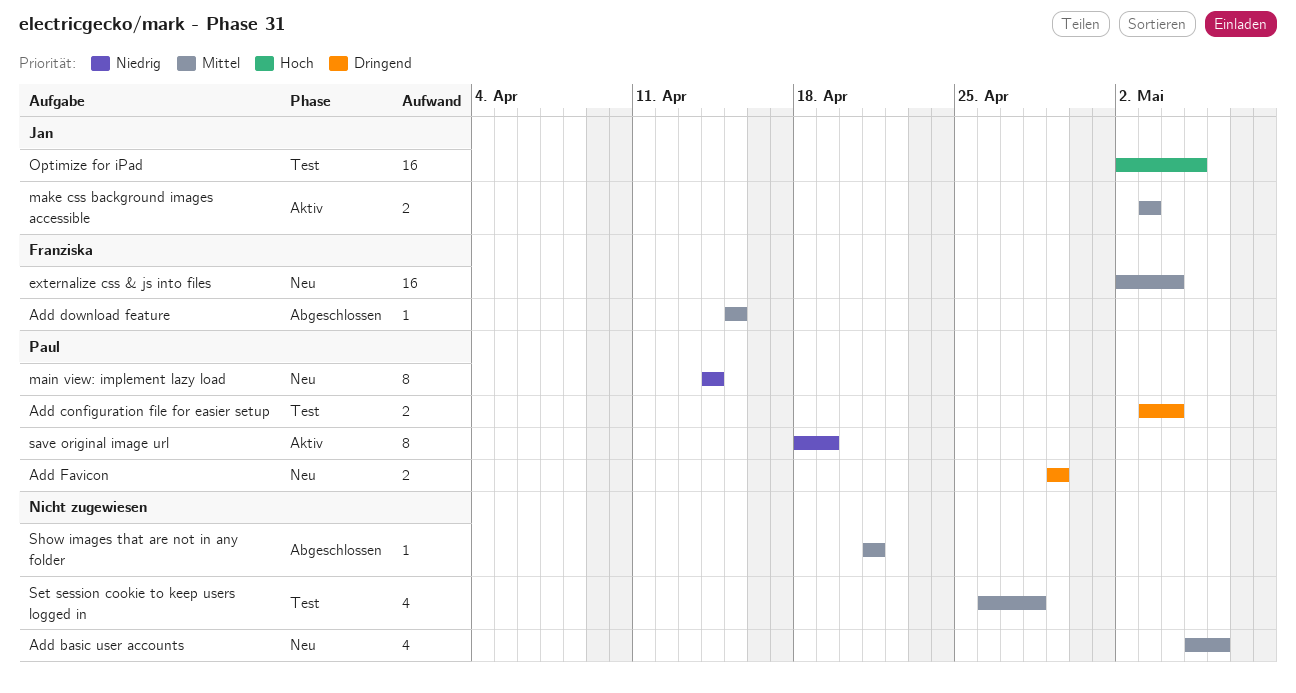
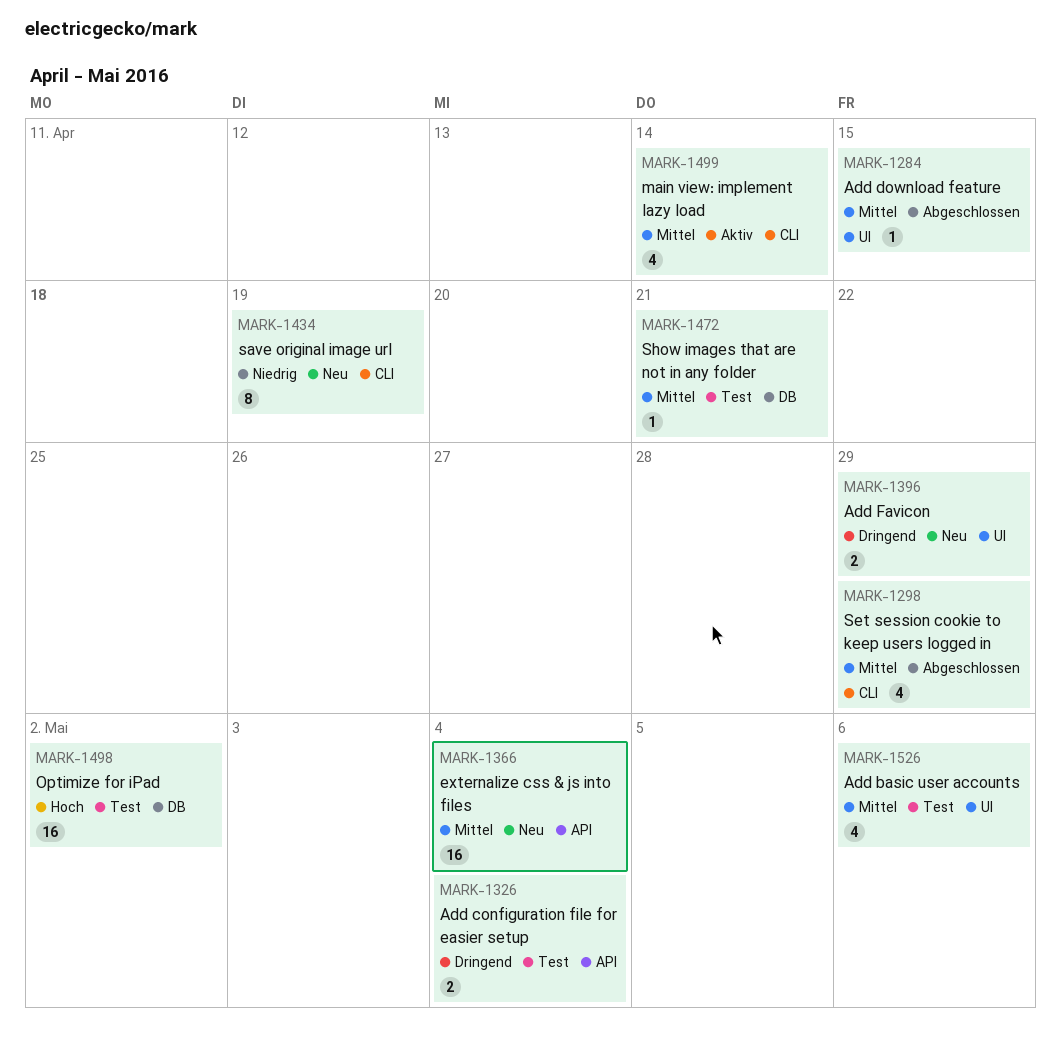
Add basic user accounts, status: Neu -> Test
main view: implement lazy load, status: Neu -> Aktiv
main view: implement lazy load, priority: Niedrig -> Mittel
main view: implement lazy load, estimate: 8 -> 4
make css background images accessible: present -> none
Optimize for iPad, due: May 5 -> May 2
save original image url, status: Aktiv -> Neu
Set session cookie to keep users logged in, status: Test -> Abgeschlossen
Set session cookie to keep users logged in, due: Apr 28 -> Apr 29
Show images that are not in any folder, status: Abgeschlossen -> Test

